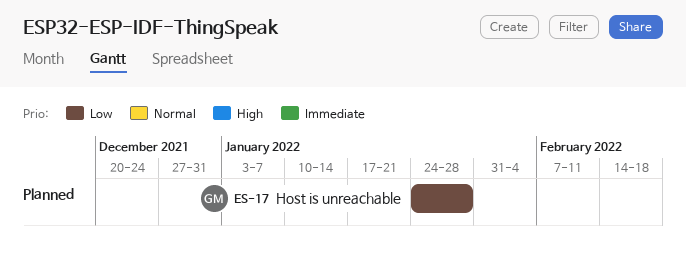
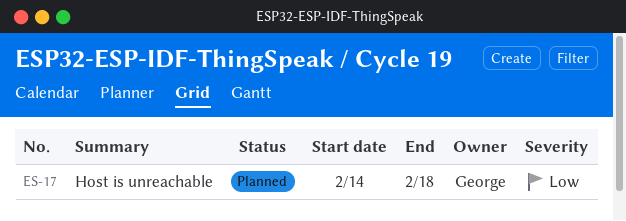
ES-17, start: Jan 24 -> Feb 14
ES-17, due: Jan 28 -> Feb 18

